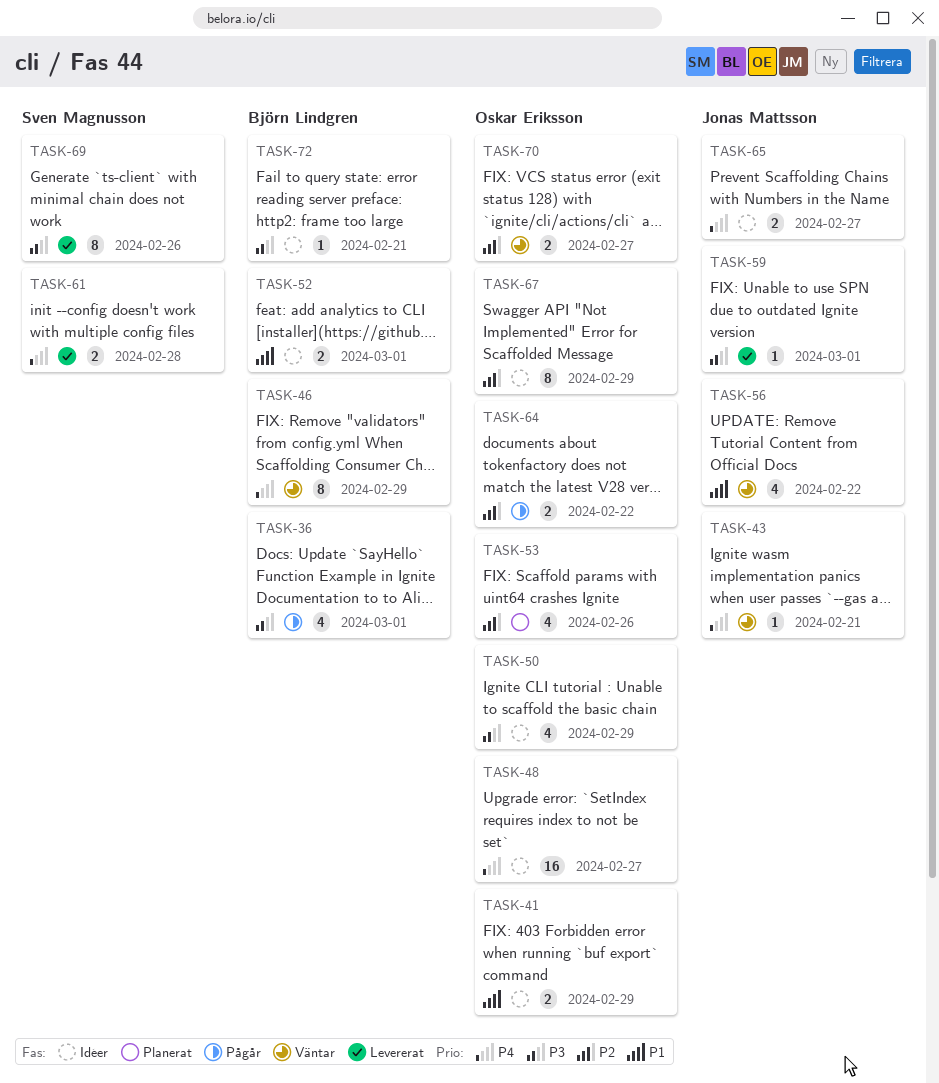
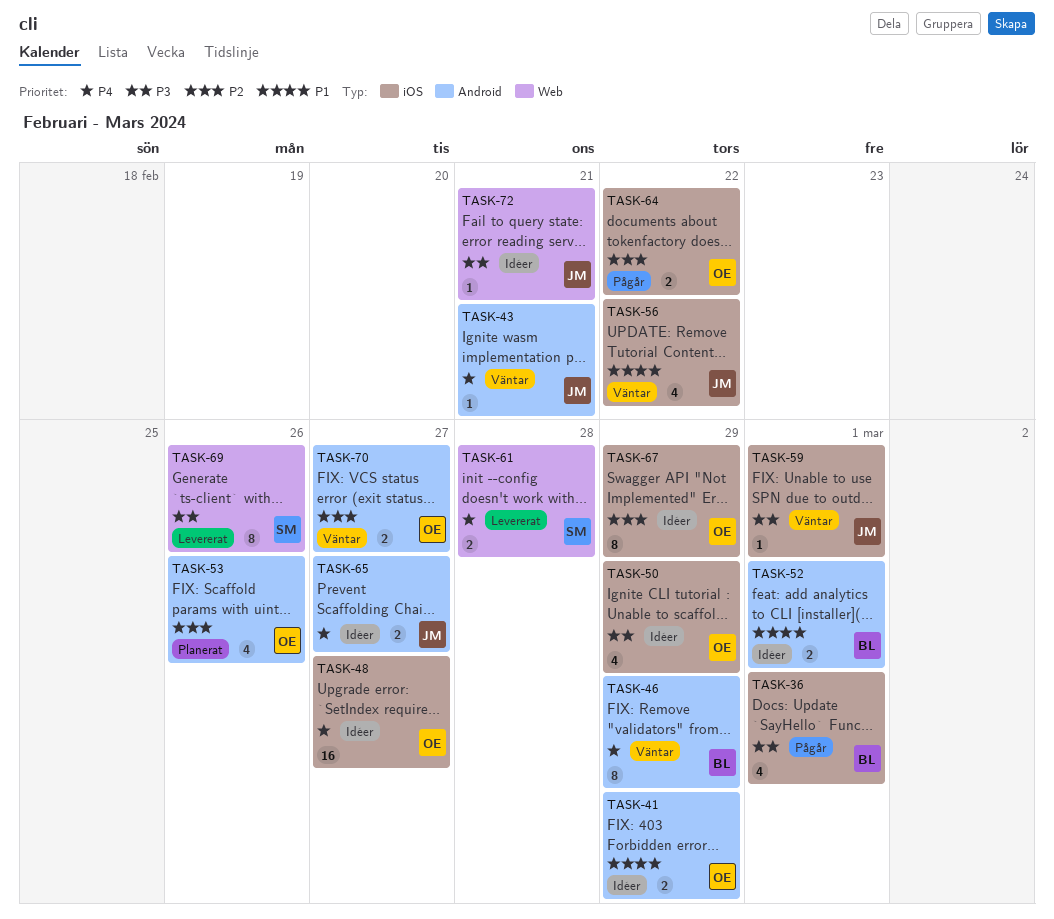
TASK-59, status: Levererat -> Väntar
TASK-72, owner: Björn Lindgren -> Jonas Mattsson

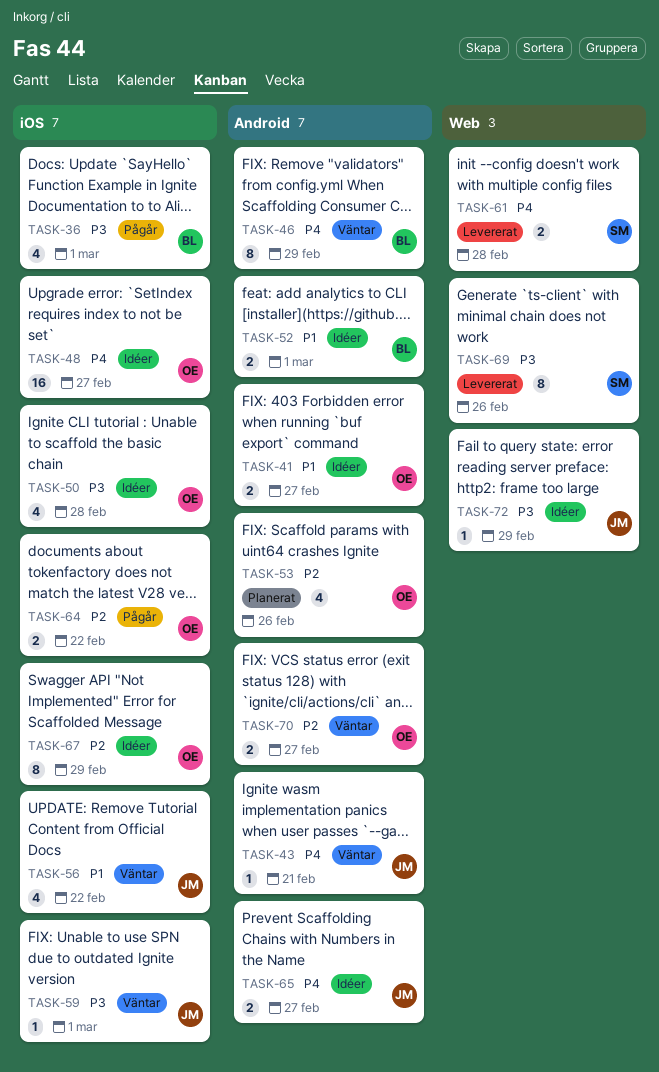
TASK-41, due: Feb 29 -> Feb 27
TASK-50, due: Feb 29 -> Feb 28
TASK-72, due: Feb 21 -> Feb 29

